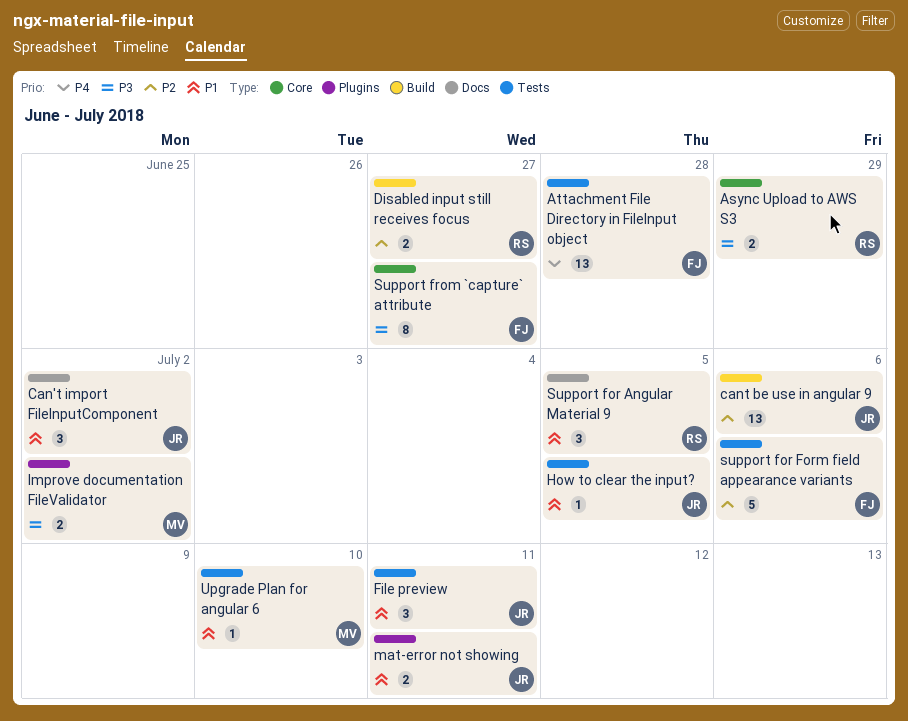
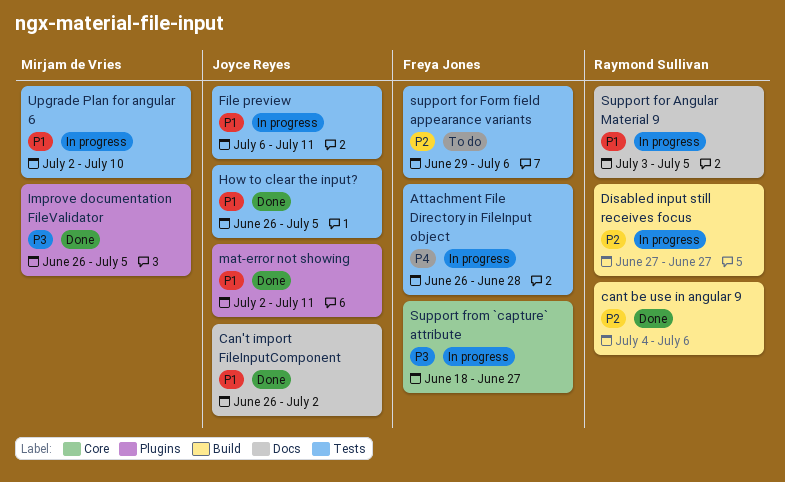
Async Upload to AWS S3: present -> none
cant be use in angular 9, owner: Joyce Reyes -> Raymond Sullivan
Improve documentation FileValidator, due: Jul 2 -> Jul 5

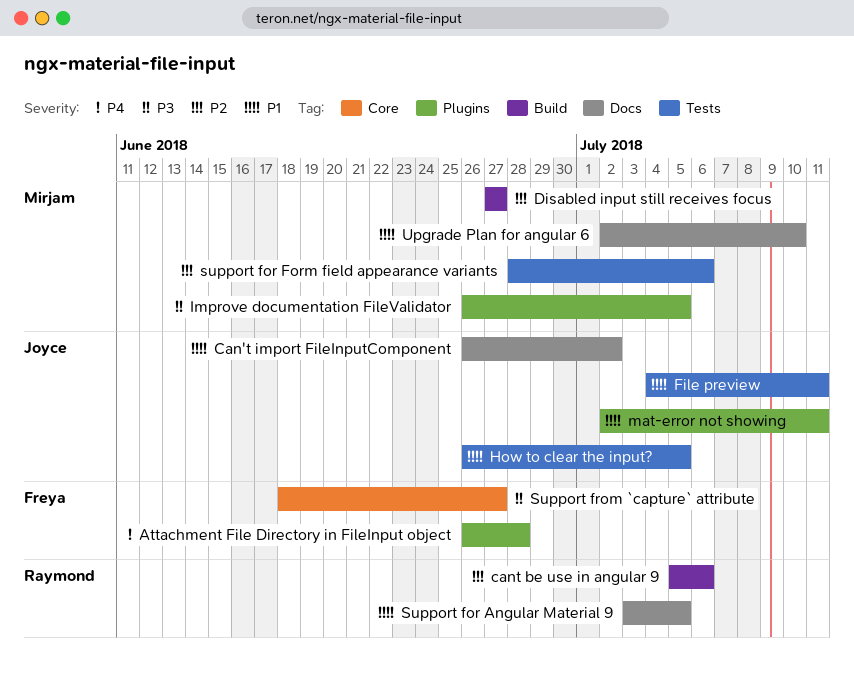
Attachment File Directory in FileInput object, label: Tests -> Plugins
cant be use in angular 9, start: Jul 4 -> Jul 5
Disabled input still receives focus, owner: Raymond Sullivan -> Mirjam de Vries
File preview, start: Jul 6 -> Jul 4
support for Form field appearance variants, owner: Freya Jones -> Mirjam de Vries
support for Form field appearance variants, start: Jun 29 -> Jun 28
Upgrade Plan for angular 6, label: Tests -> Docs

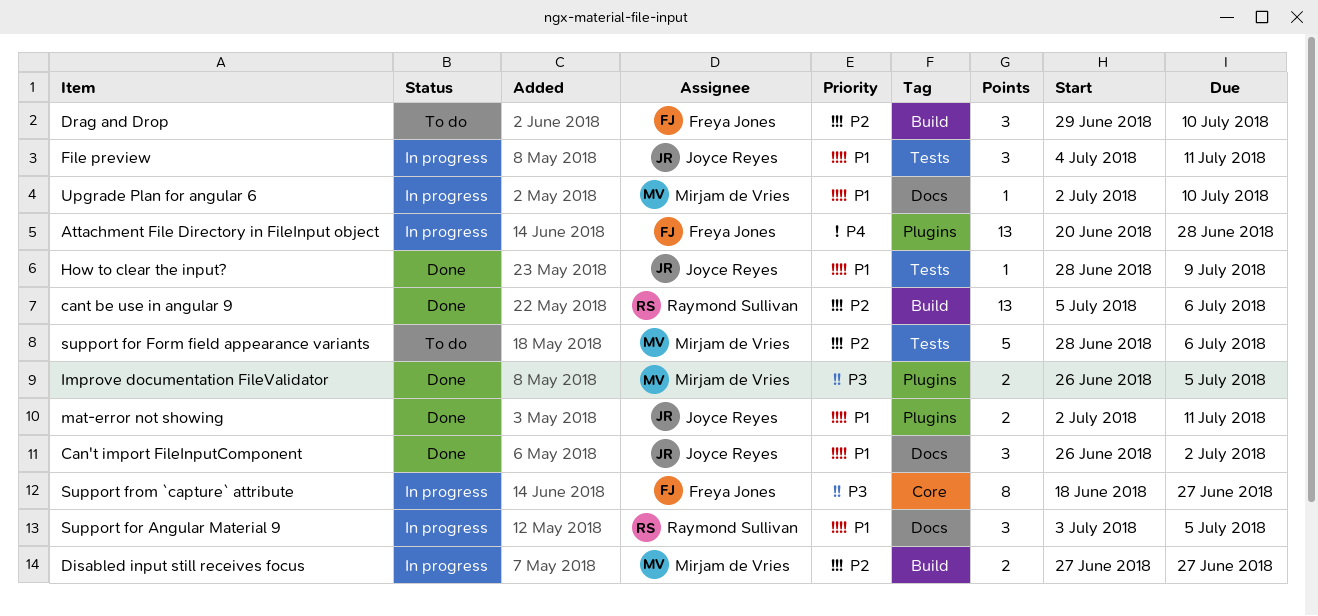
Attachment File Directory in FileInput object, start: Jun 26 -> Jun 20
Drag and Drop: none -> present
How to clear the input?, start: Jun 26 -> Jun 28
How to clear the input?, due: Jul 5 -> Jul 9

